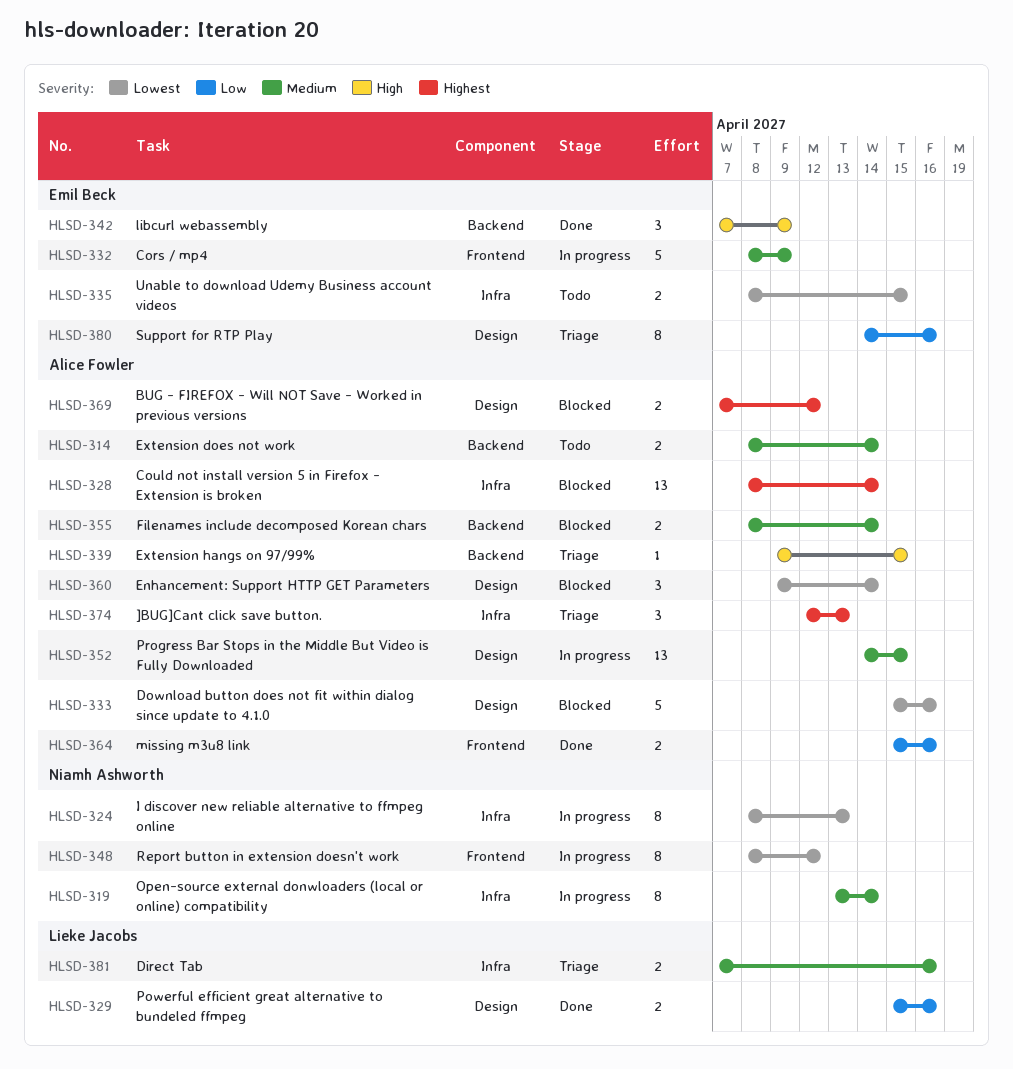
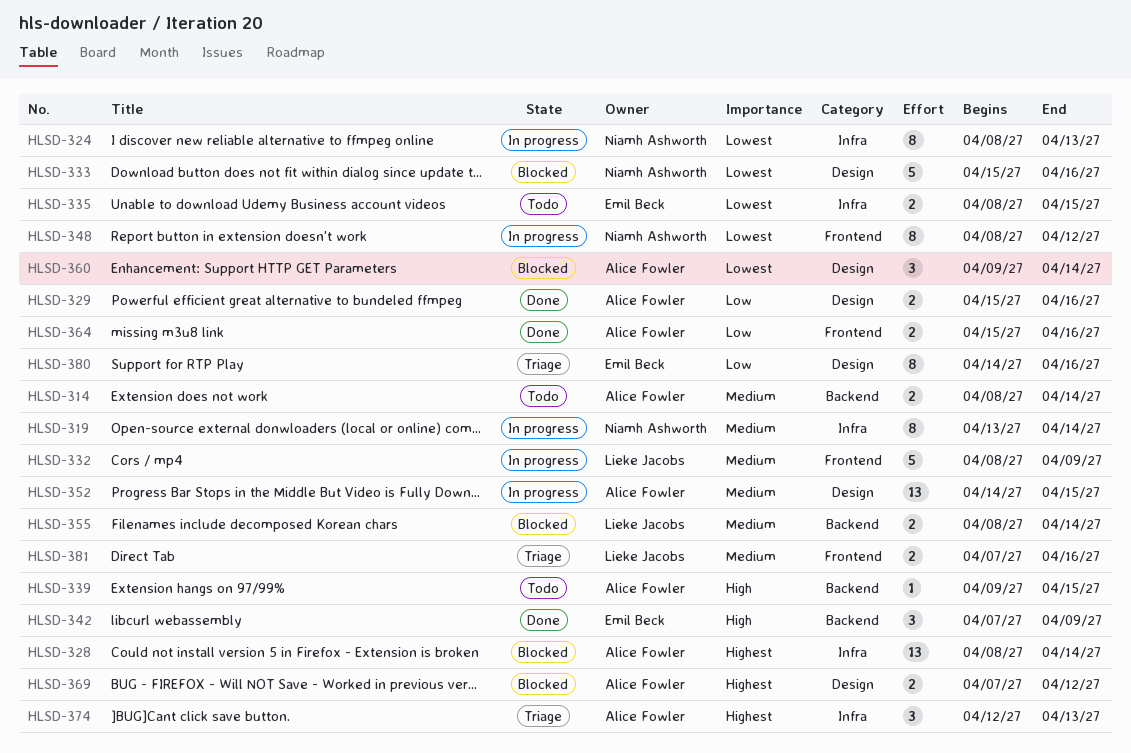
HLSD-329, owner: Lieke Jacobs -> Alice Fowler
HLSD-332, owner: Emil Beck -> Lieke Jacobs
HLSD-333, owner: Alice Fowler -> Niamh Ashworth
HLSD-339, status: Triage -> Todo
HLSD-355, owner: Alice Fowler -> Lieke Jacobs
HLSD-381, label: Infra -> Frontend

